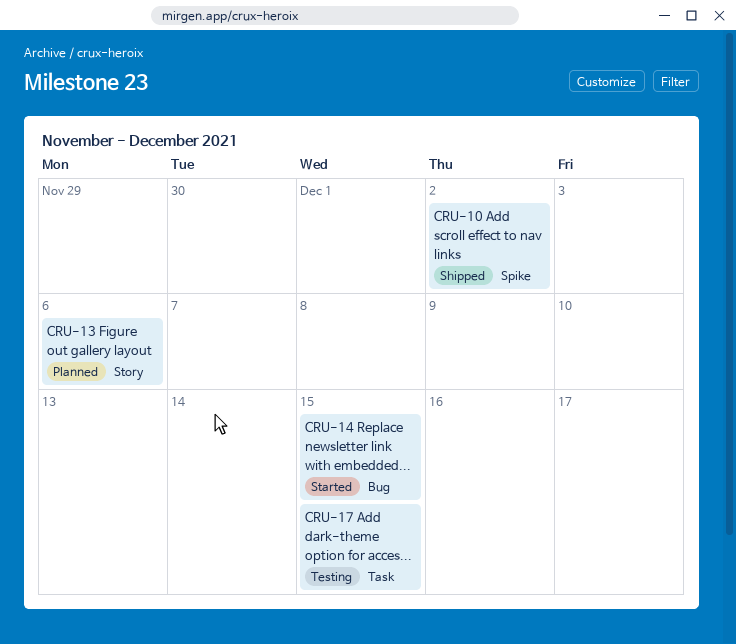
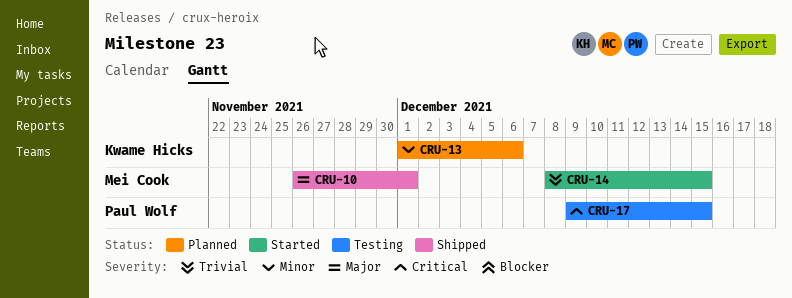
CRU-10, due: Dec 2 -> Dec 1

